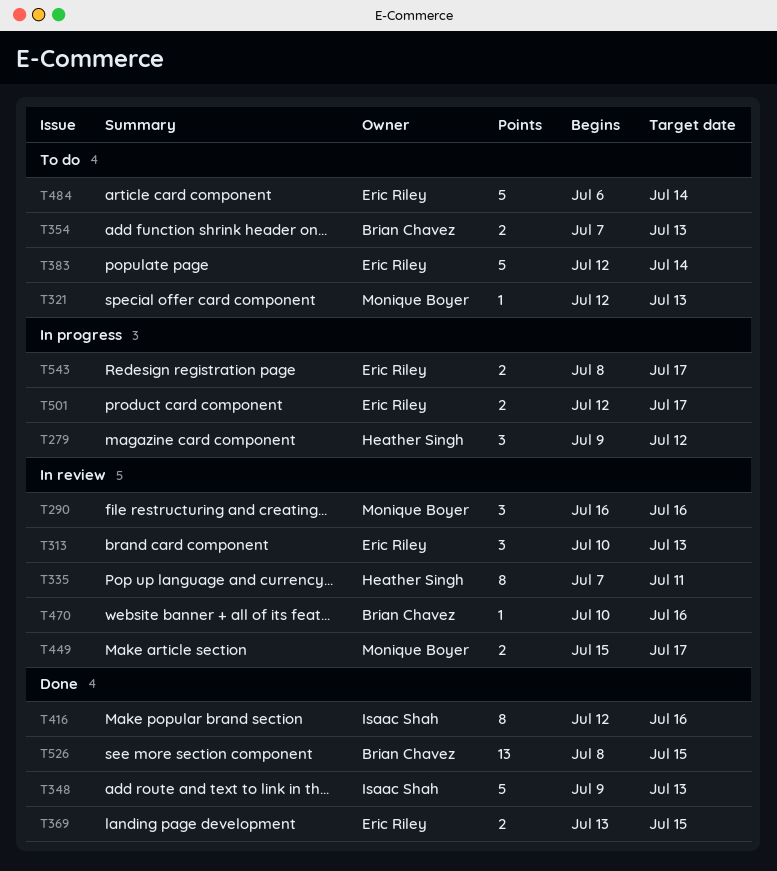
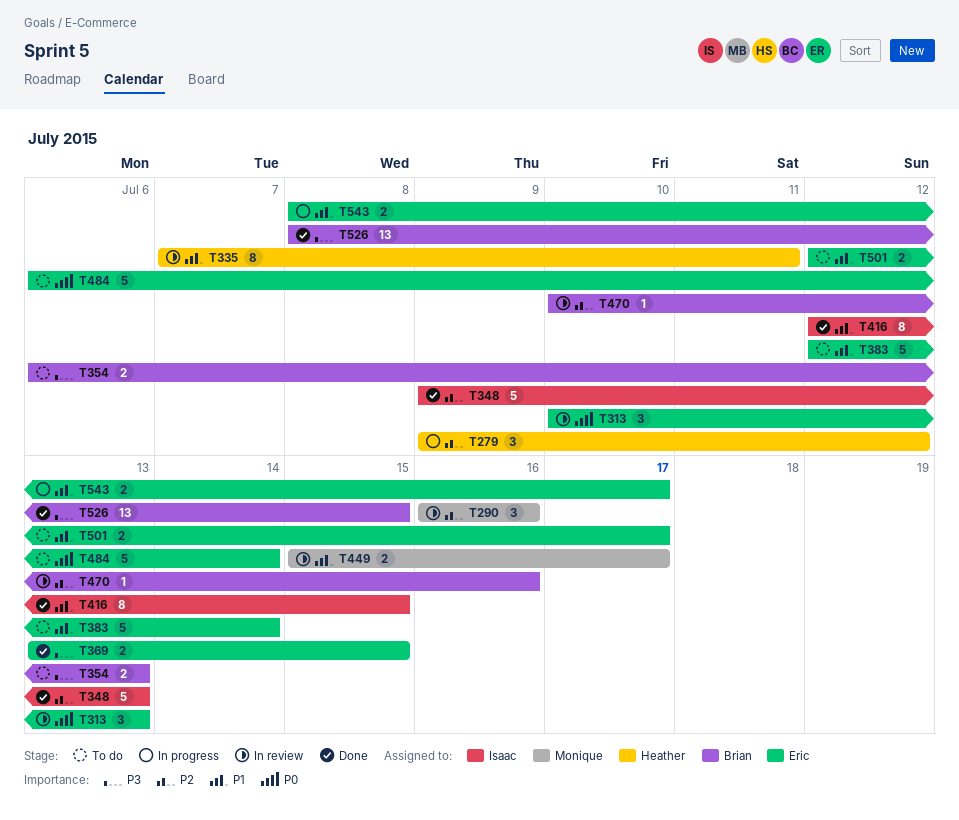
T321: present -> none
T354, start: Jul 7 -> Jul 6
T416, due: Jul 16 -> Jul 15
T501, status: In progress -> To do

